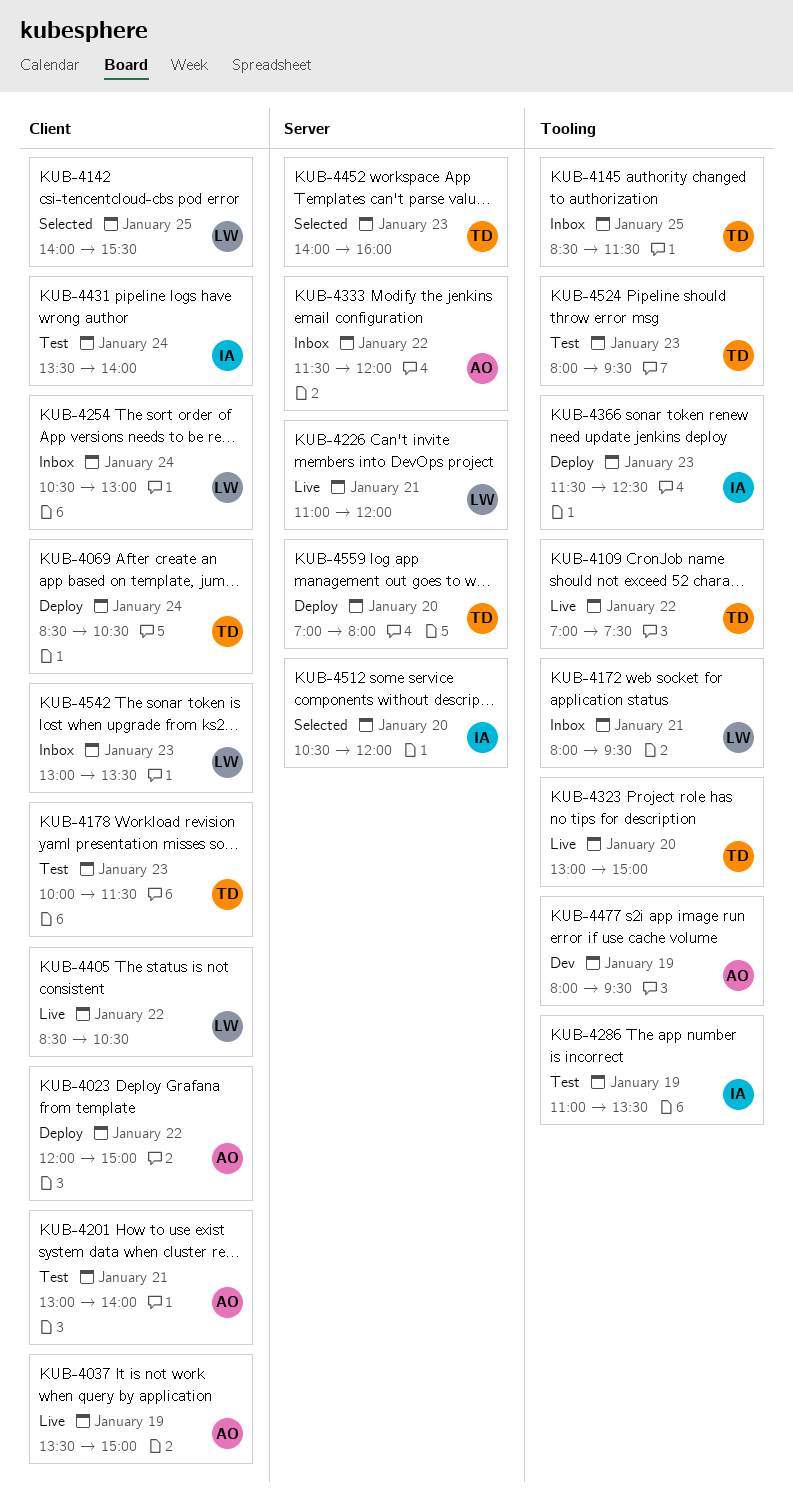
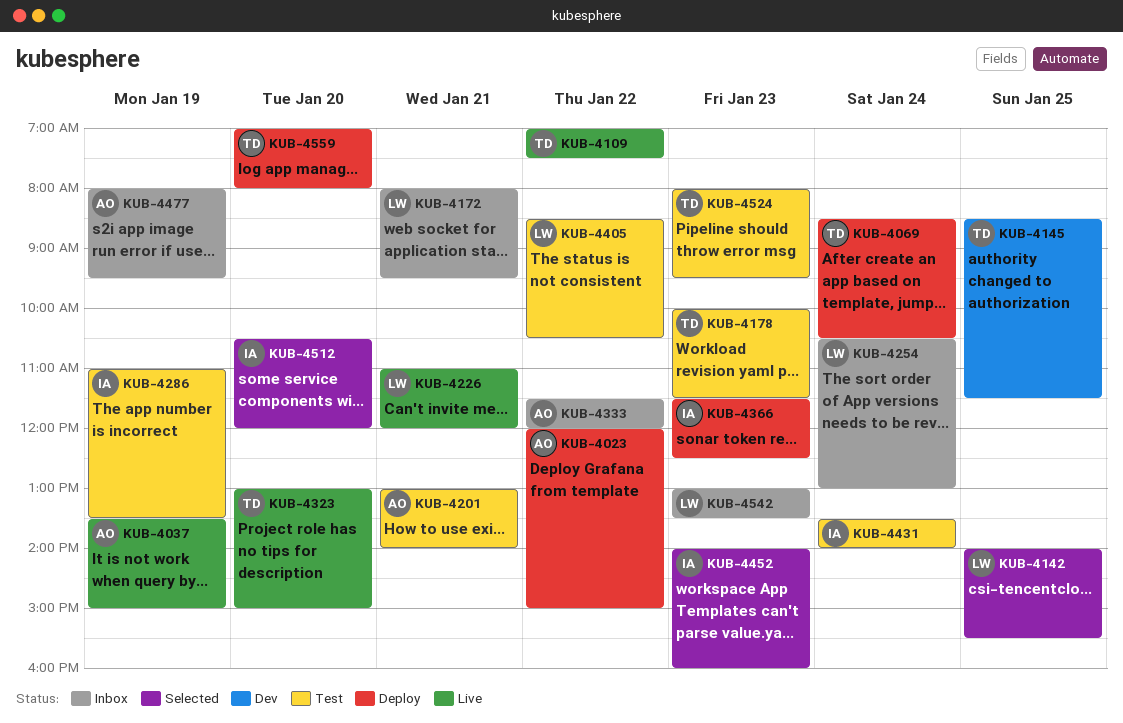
KUB-4145, status: Inbox -> Dev
KUB-4405, status: Live -> Test
KUB-4452, owner: TD -> IA
KUB-4477, status: Dev -> Inbox

